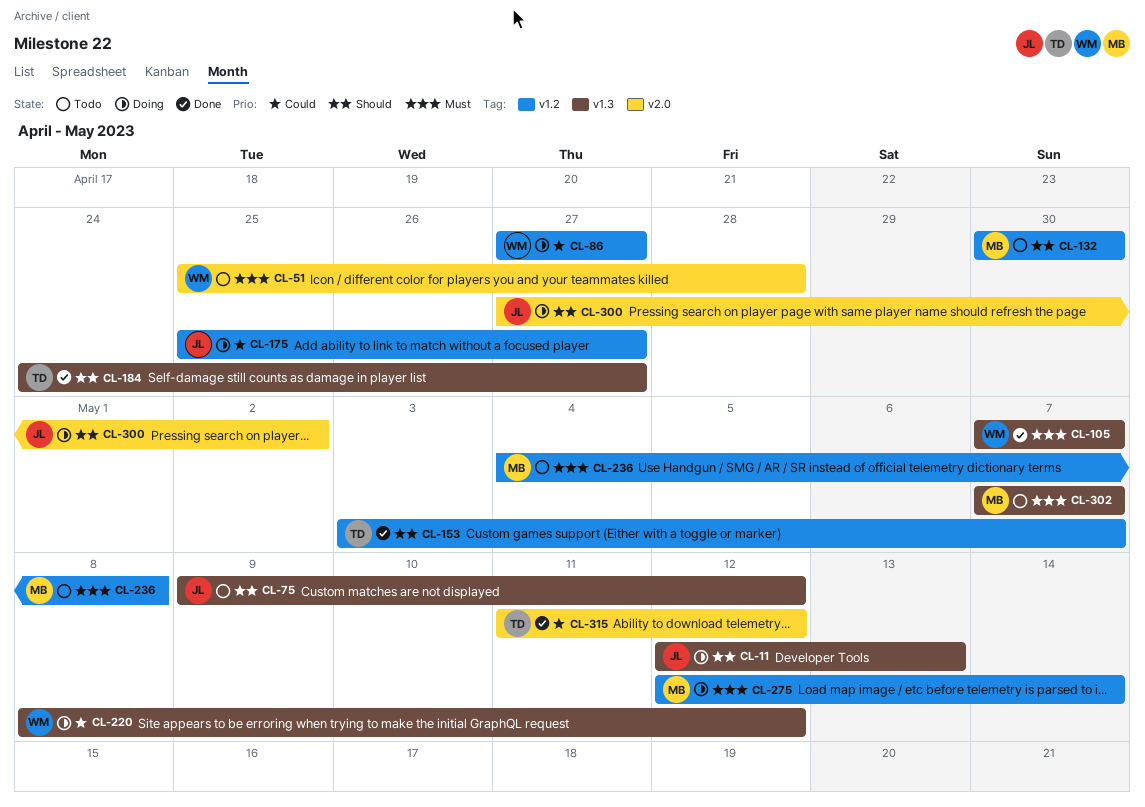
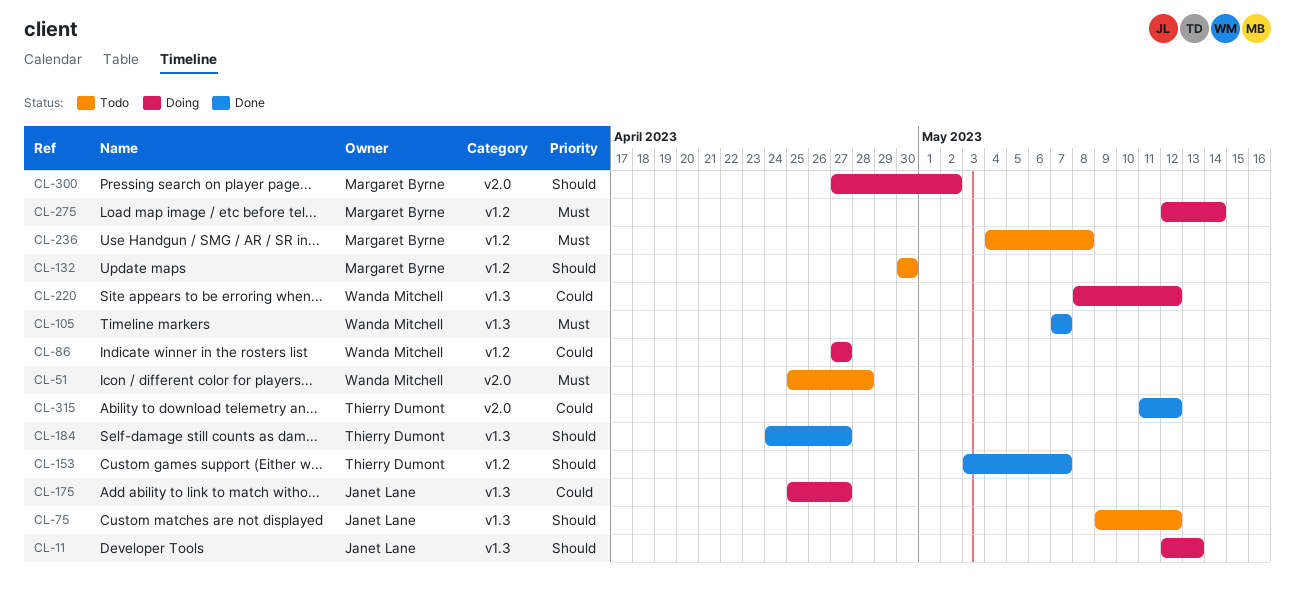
CL-175, label: v1.2 -> v1.3
CL-300, owner: Janet Lane -> Margaret Byrne
CL-302: present -> none

